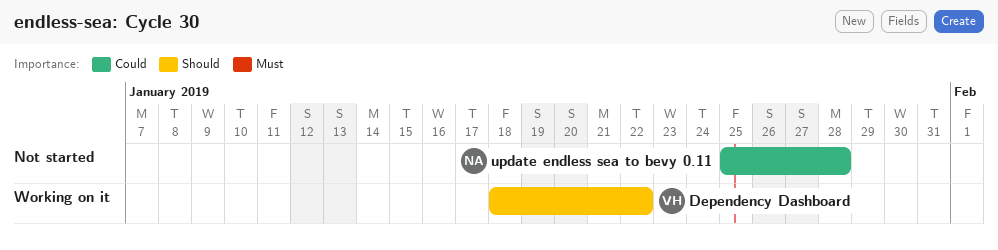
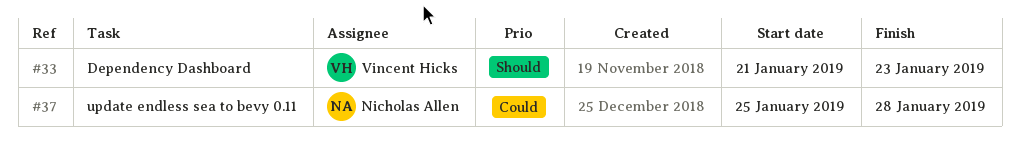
Dependency Dashboard, start: Jan 18 -> Jan 21
Dependency Dashboard, due: Jan 22 -> Jan 23

